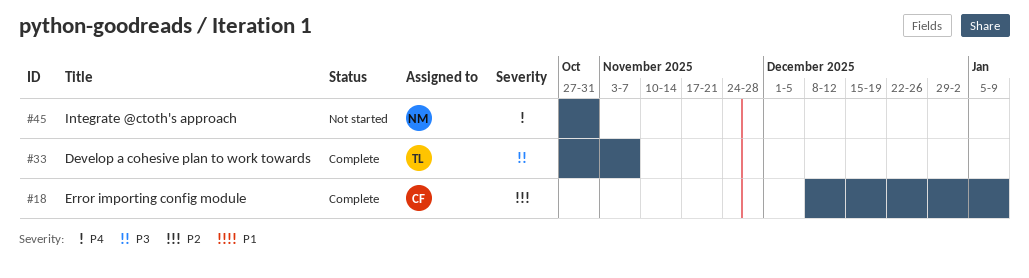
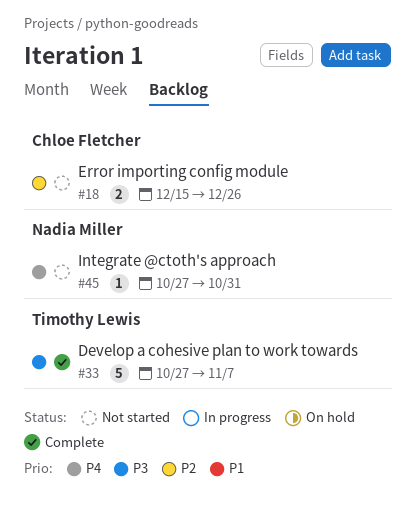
#18, status: Complete -> Not started
#18, start: Dec 8 -> Dec 15
#18, due: Jan 9 -> Dec 26

